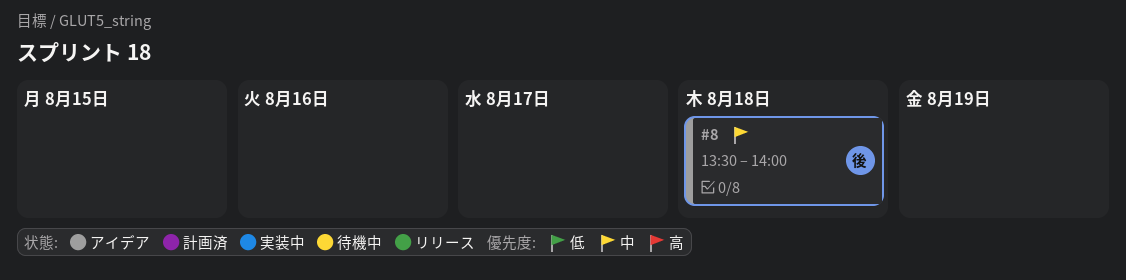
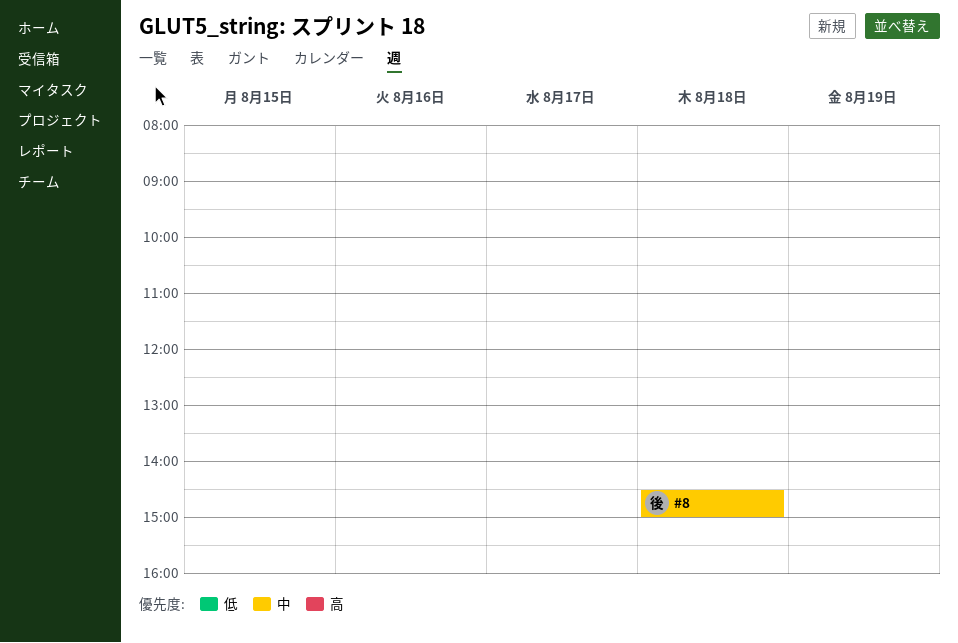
#8, begins: 13:30 -> 14:30
#8, ends: 14:00 -> 15:00

